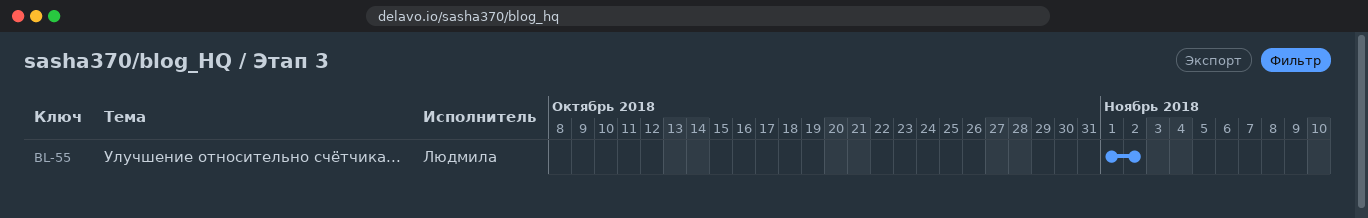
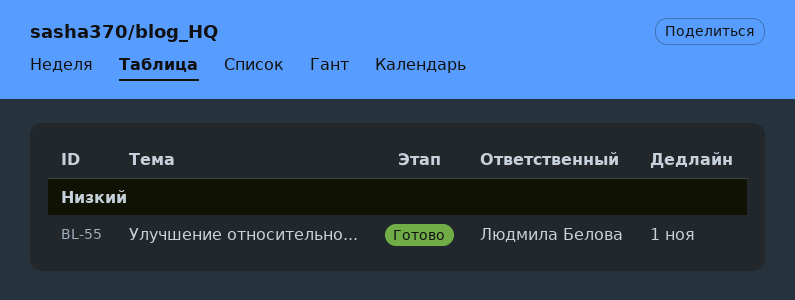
BL-55, due: Nov 2 -> Nov 1

